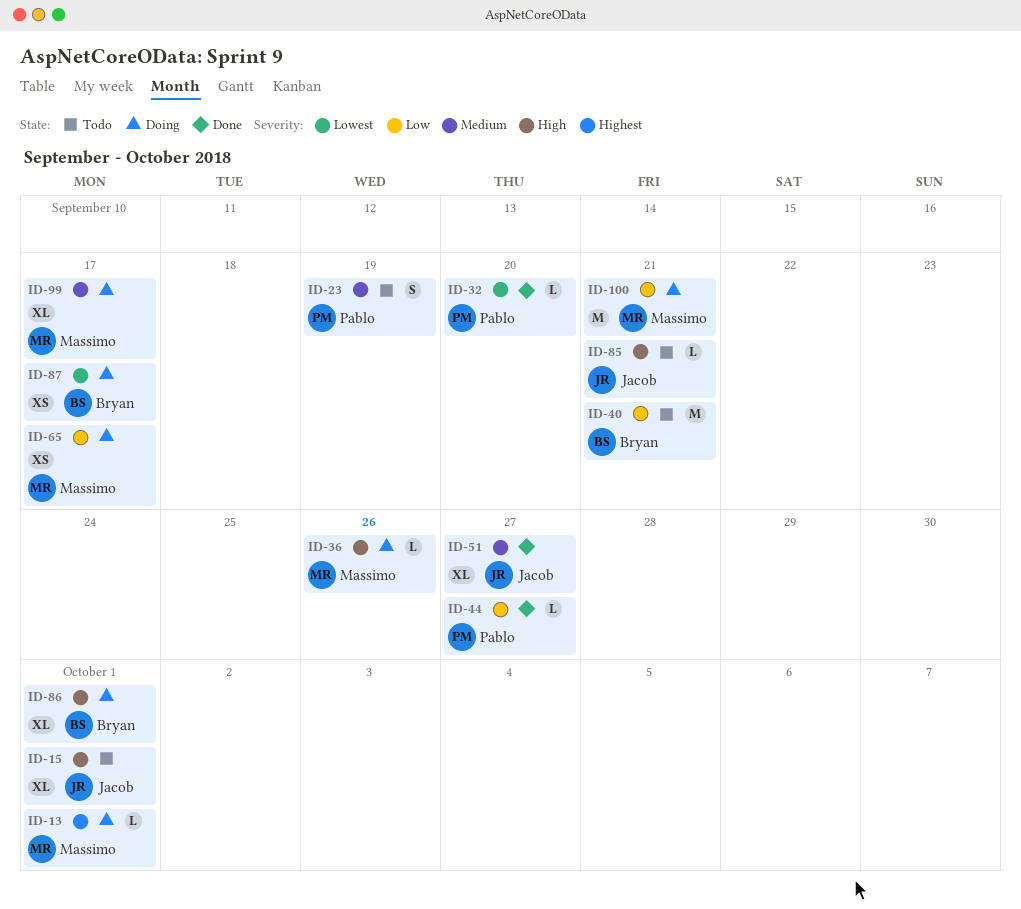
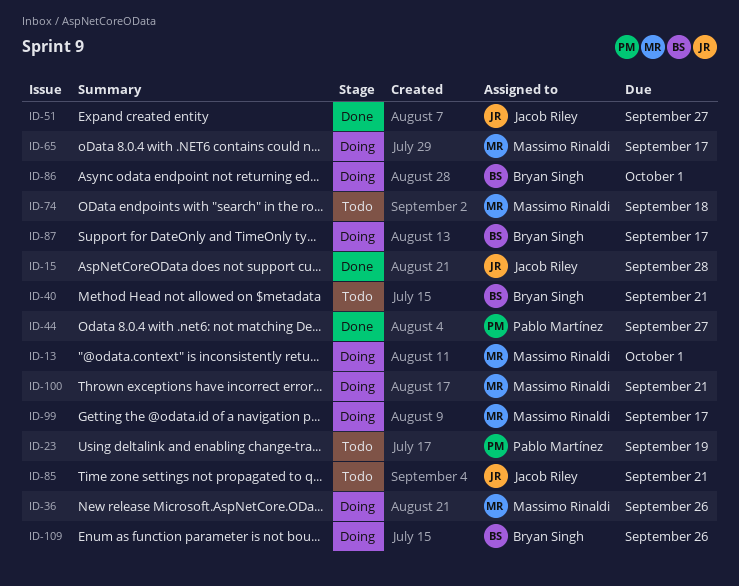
ID-15, status: Todo -> Done
ID-15, due: Oct 1 -> Sep 28
ID-32: present -> none
ID-74: none -> present
ID-109: none -> present

